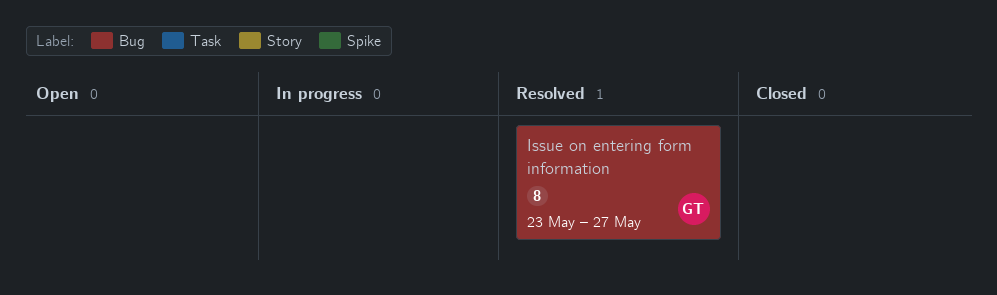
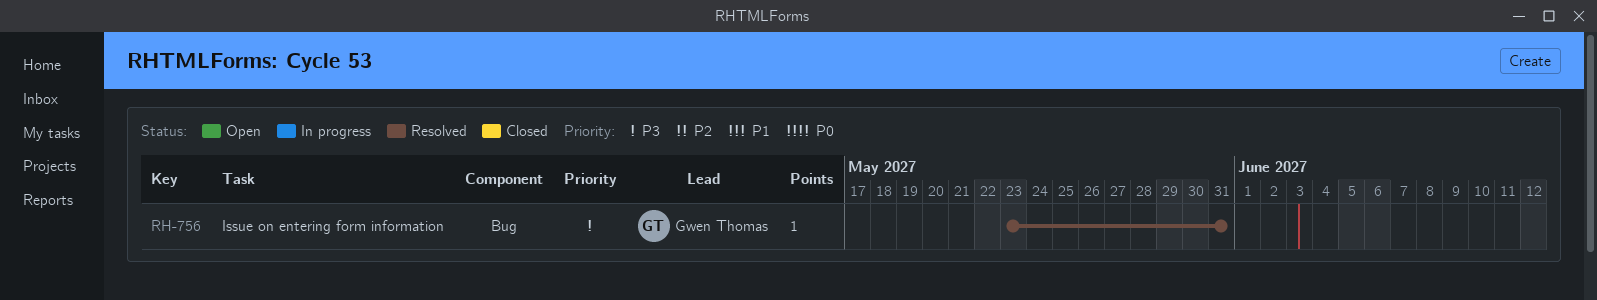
Issue on entering form information, estimate: 8 -> 1
Issue on entering form information, due: May 27 -> May 31

